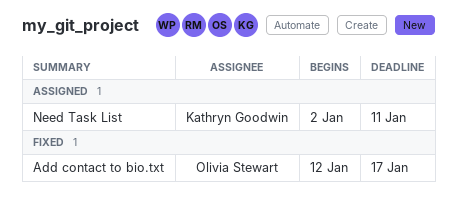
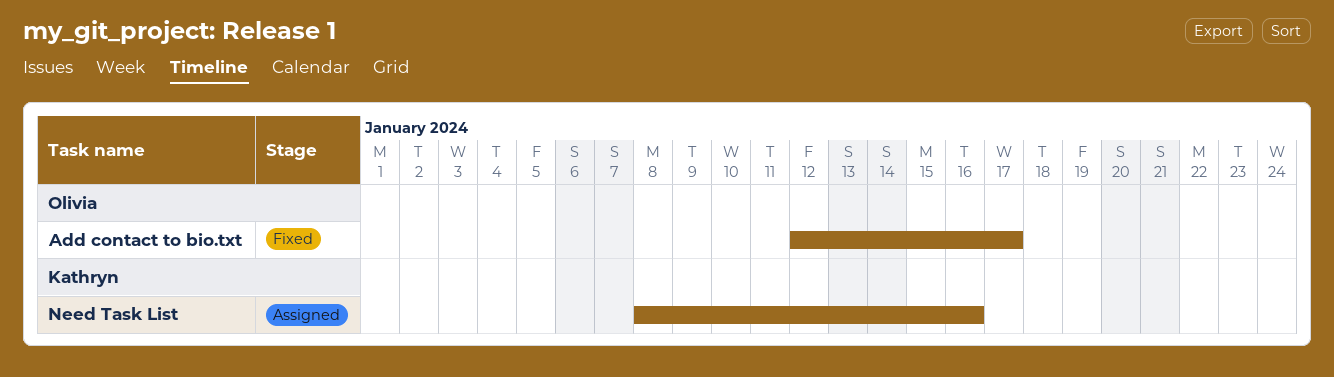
Need Task List, start: Jan 2 -> Jan 8
Need Task List, due: Jan 11 -> Jan 16

